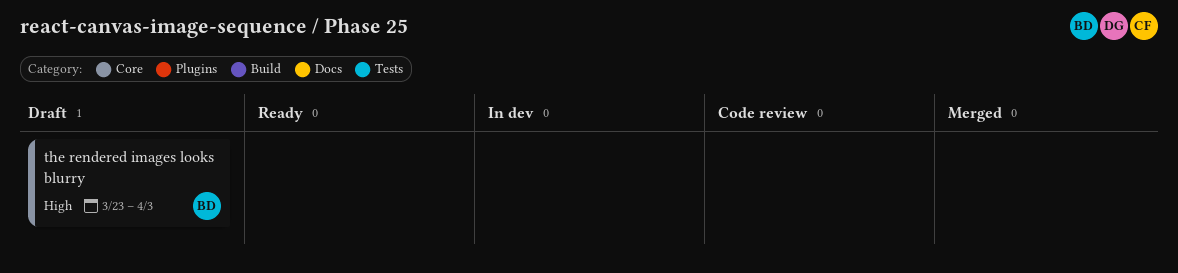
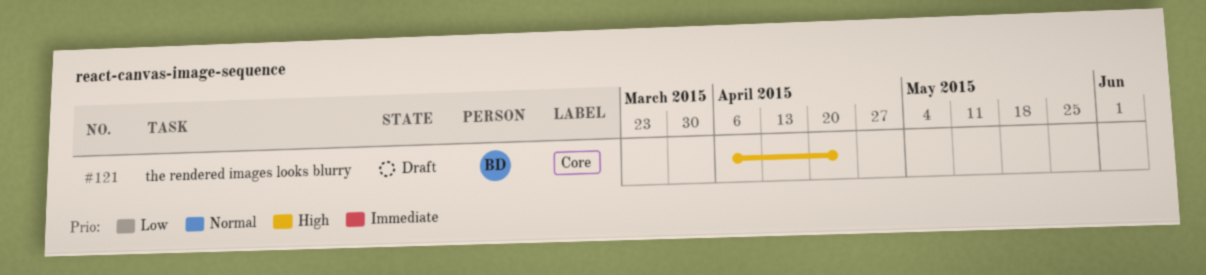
the rendered images looks blurry, start: Mar 23 -> Apr 6
the rendered images looks blurry, due: Apr 3 -> Apr 24

